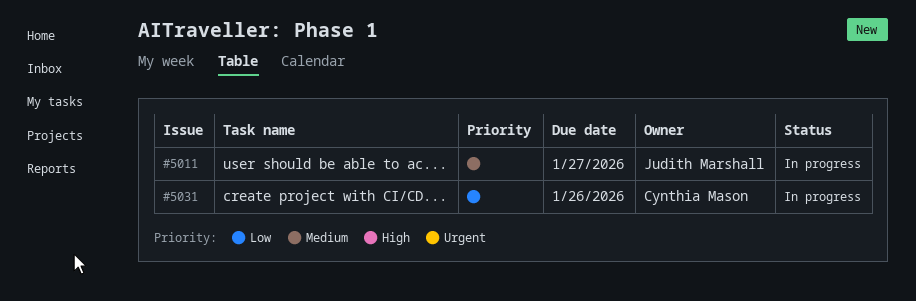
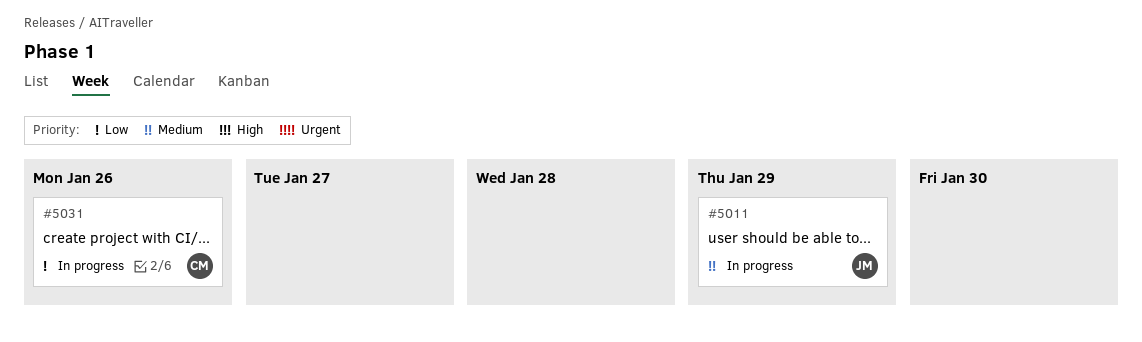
#5011, due: Jan 27 -> Jan 29

